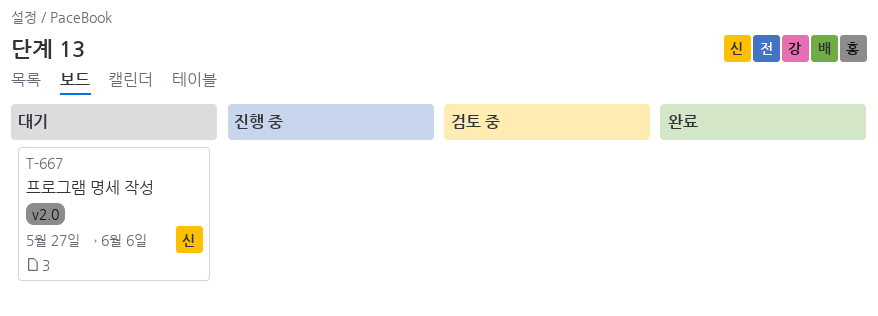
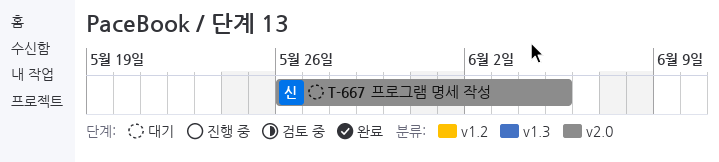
T-667, start: May 27 -> May 26
T-667, due: Jun 6 -> Jun 5

